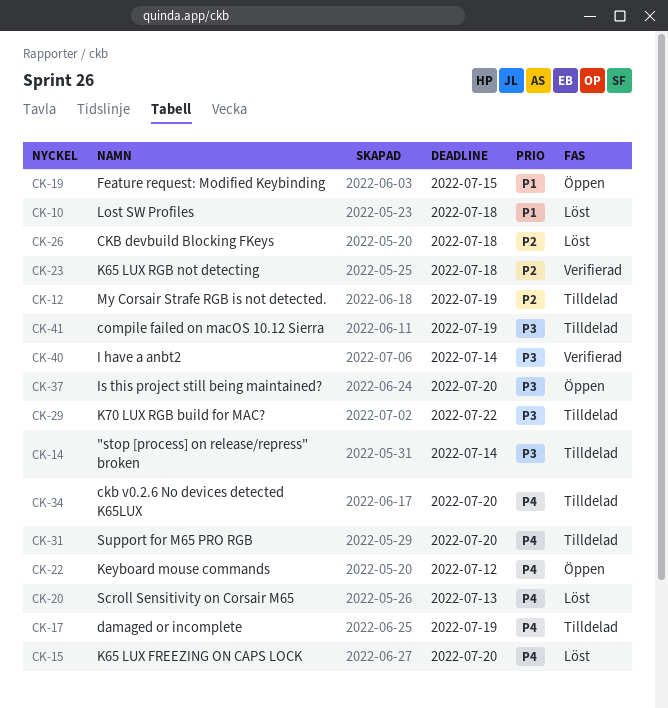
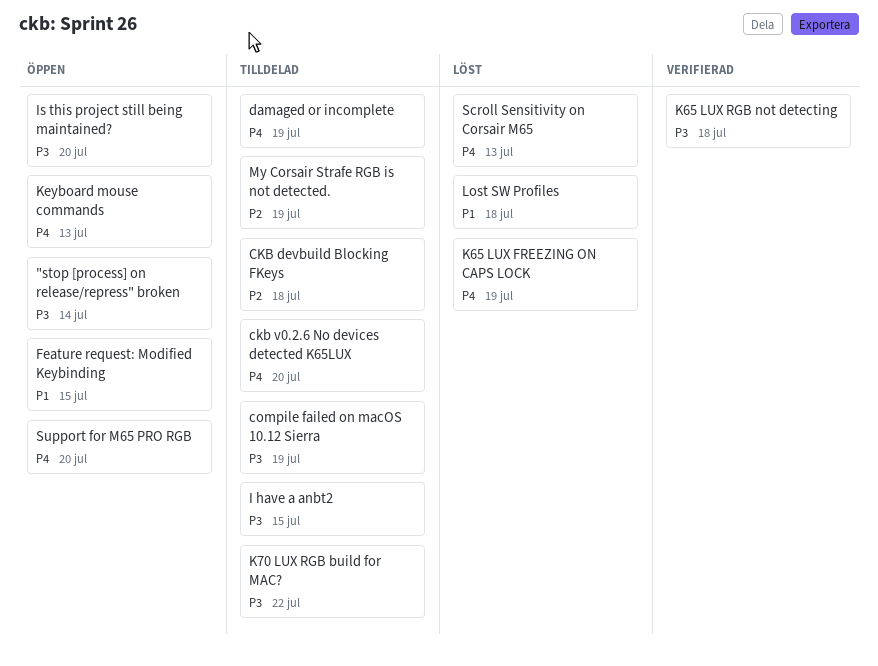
"stop [process] on release/repress" broken, status: Tilldelad -> Öppen
CKB devbuild Blocking FKeys, status: Löst -> Tilldelad
I have a anbt2, status: Verifierad -> Tilldelad
I have a anbt2, due: Jul 14 -> Jul 15
K65 LUX FREEZING ON CAPS LOCK, due: Jul 20 -> Jul 19
K65 LUX RGB not detecting, priority: P2 -> P3
Keyboard mouse commands, due: Jul 12 -> Jul 13
Support for M65 PRO RGB, status: Tilldelad -> Öppen

